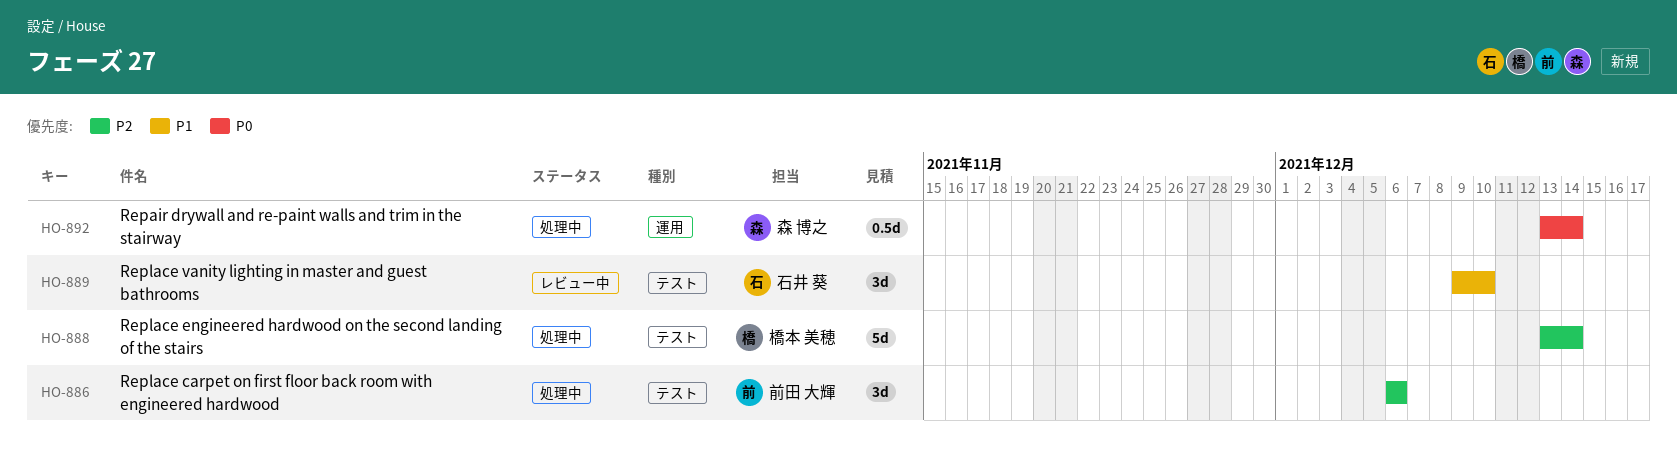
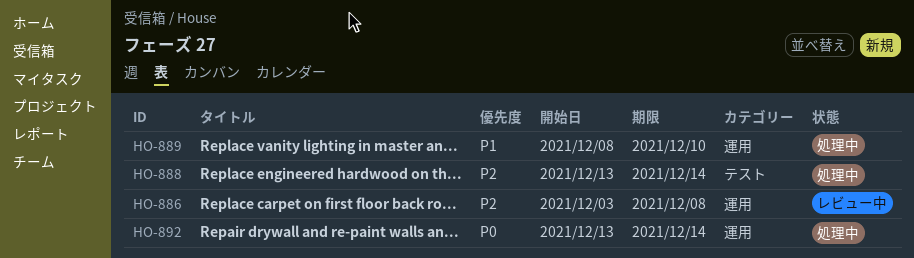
HO-886, status: 処理中 -> レビュー中
HO-886, label: テスト -> 運用
HO-886, start: Dec 6 -> Dec 3
HO-886, due: Dec 6 -> Dec 8
HO-889, status: レビュー中 -> 処理中
HO-889, label: テスト -> 運用
HO-889, start: Dec 9 -> Dec 8

